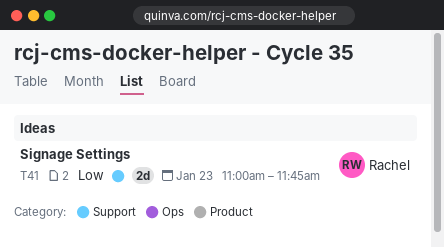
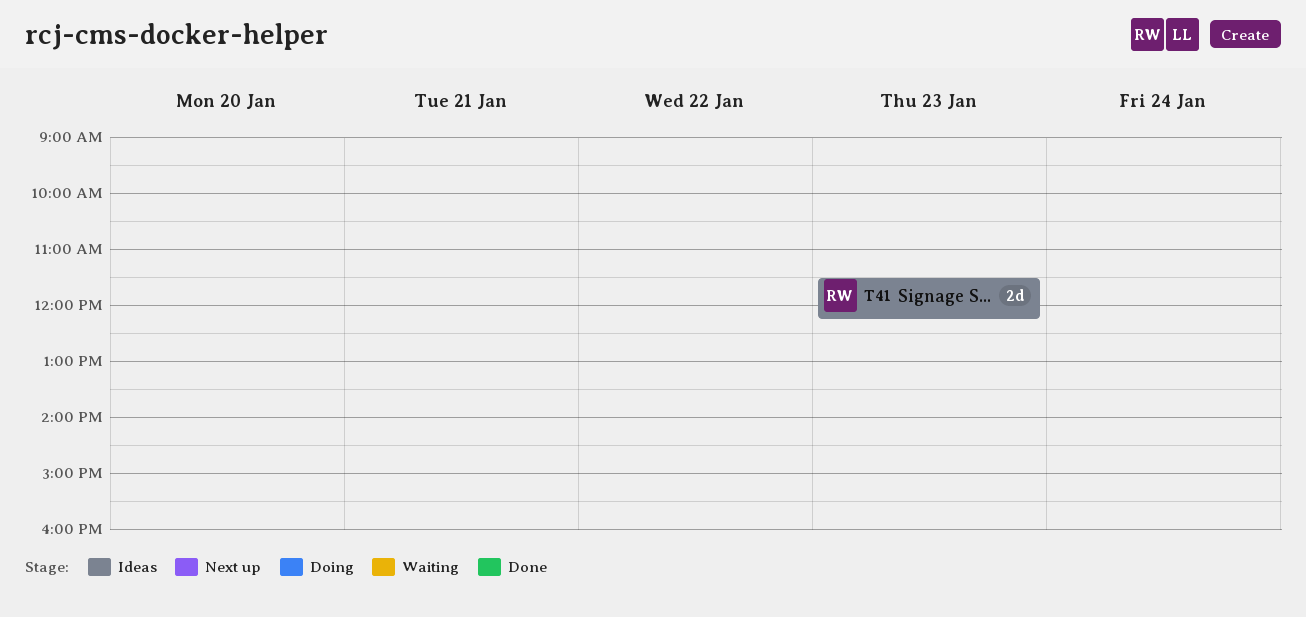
T41, begins: 11:00 -> 11:30
T41, ends: 11:45 -> 12:15

